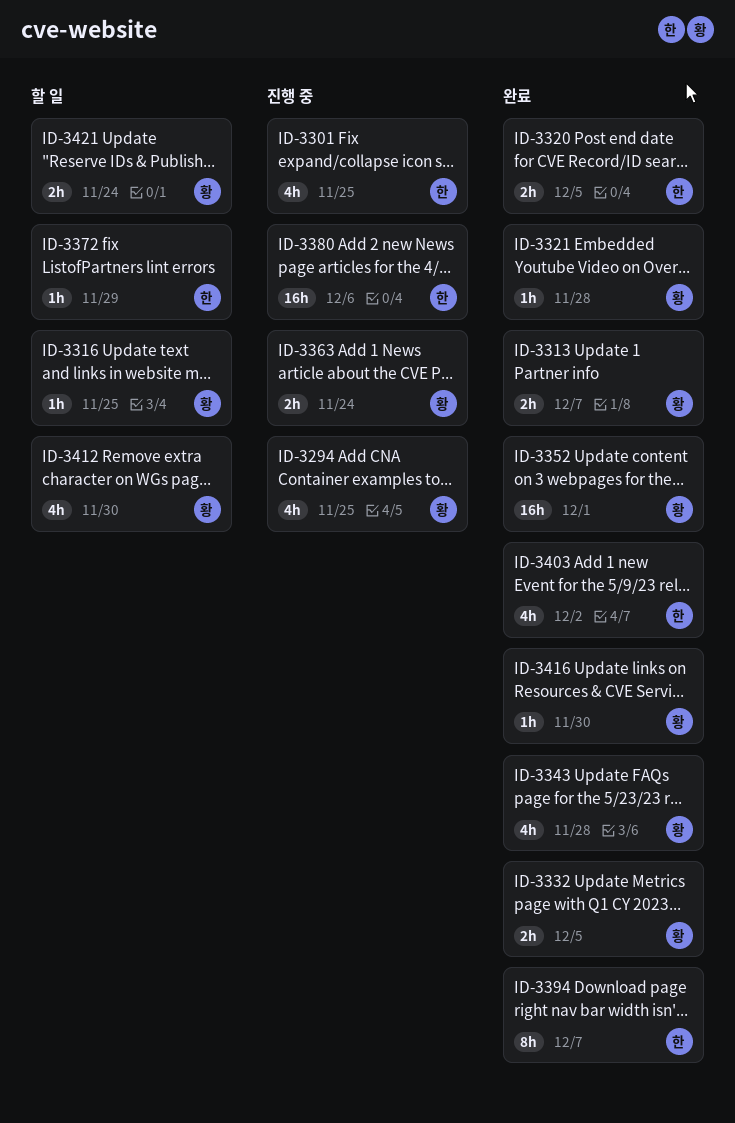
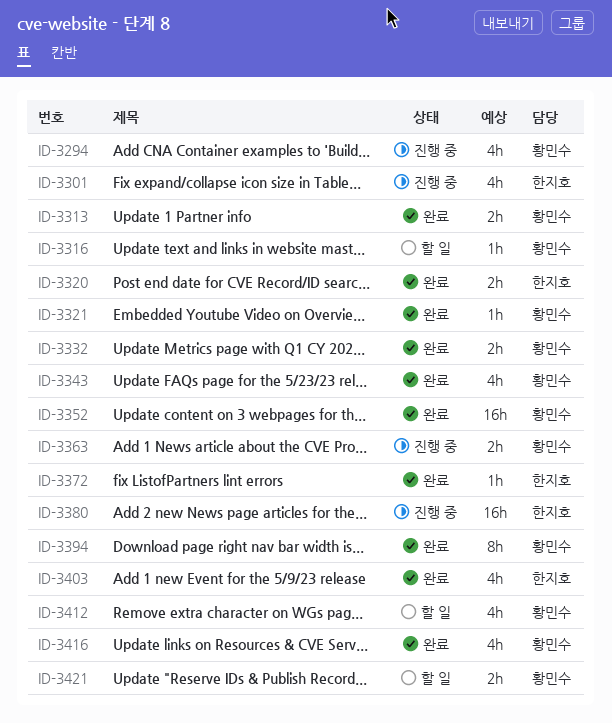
ID-3372, status: 할 일 -> 완료
ID-3394, owner: 한지호 -> 황민수
ID-3416, estimate: 1h -> 4h

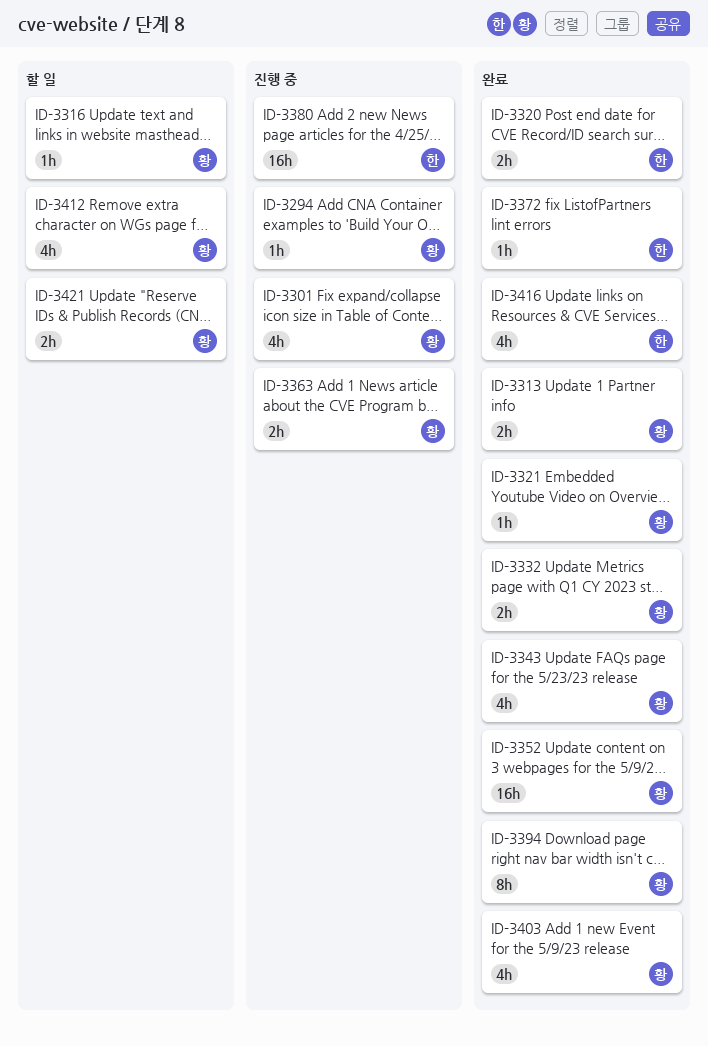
ID-3294, estimate: 4h -> 1h
ID-3301, owner: 한지호 -> 황민수
ID-3403, owner: 한지호 -> 황민수
ID-3416, owner: 황민수 -> 한지호

